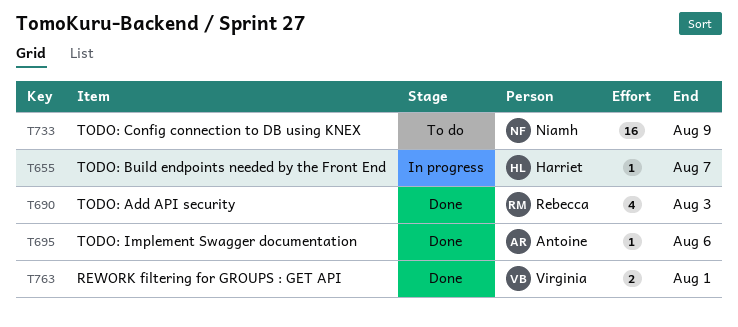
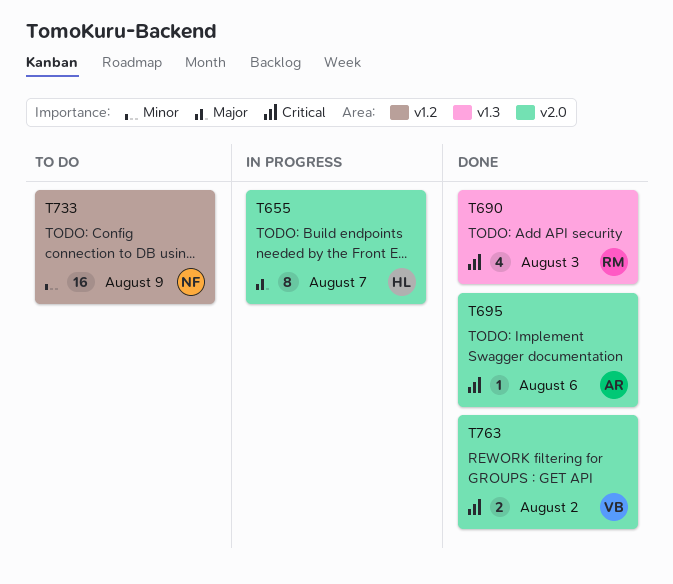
T655, estimate: 1 -> 8
T763, due: Aug 1 -> Aug 2

